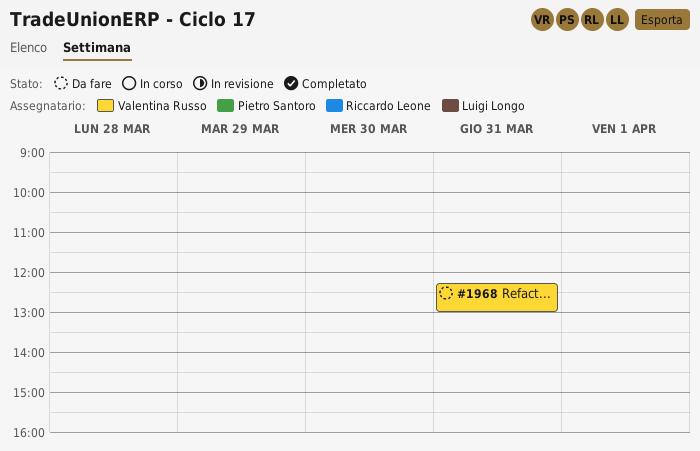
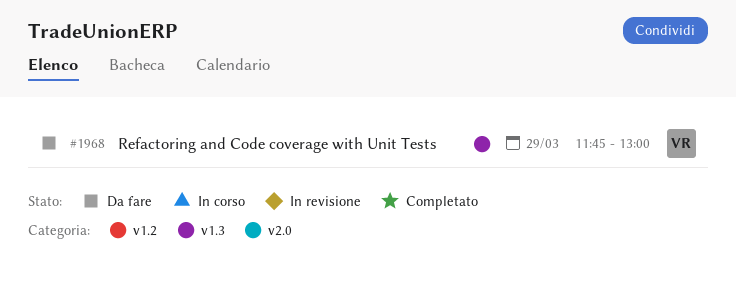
#1968, day: Mar 31 -> Mar 29
#1968, begins: 12:15 -> 11:45

